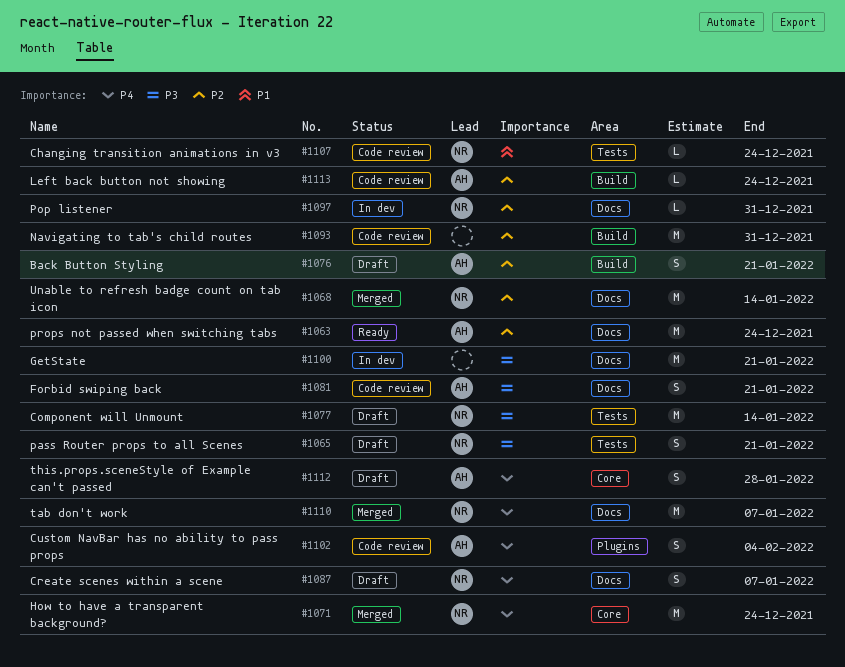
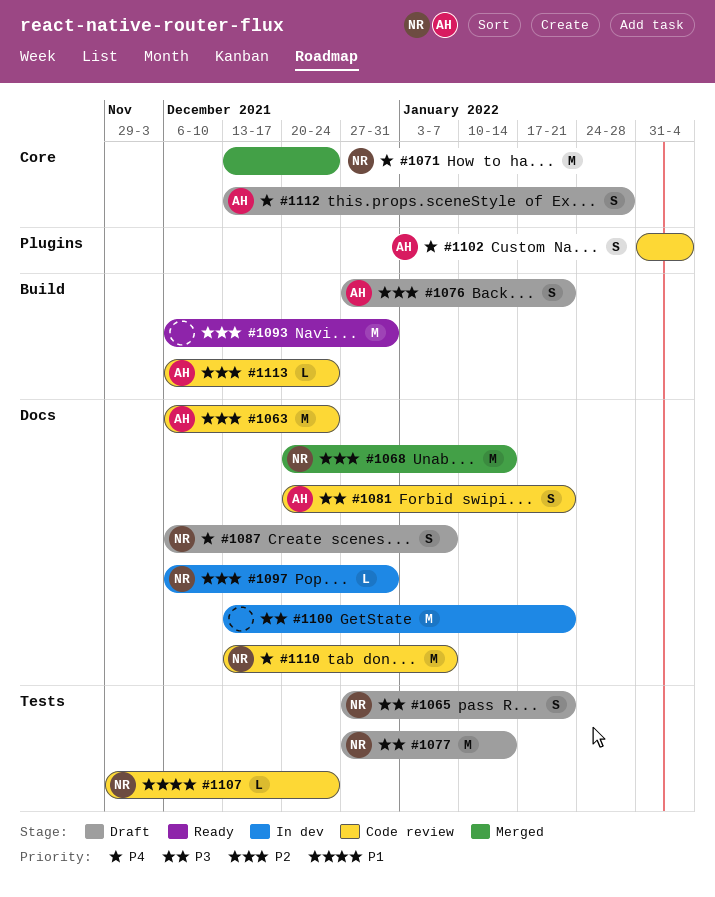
#1063, status: Ready -> Code review
#1093, status: Code review -> Ready
#1110, status: Merged -> Code review

